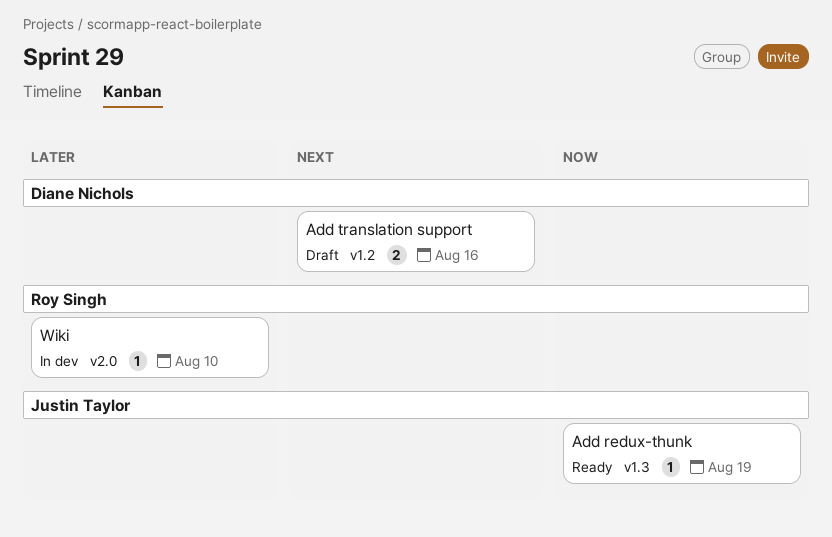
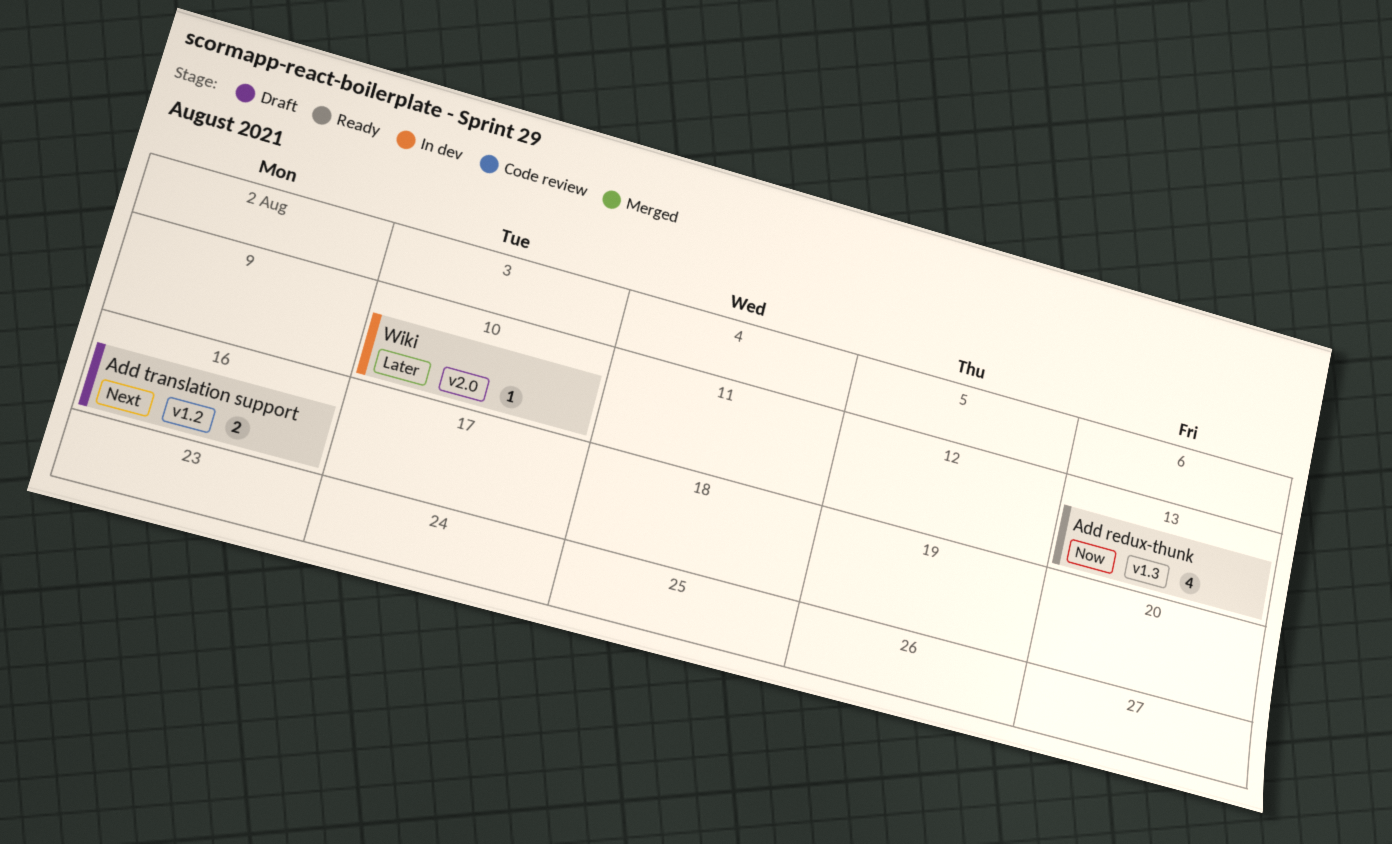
Add redux-thunk, estimate: 1 -> 4
Add redux-thunk, due: Aug 19 -> Aug 13

